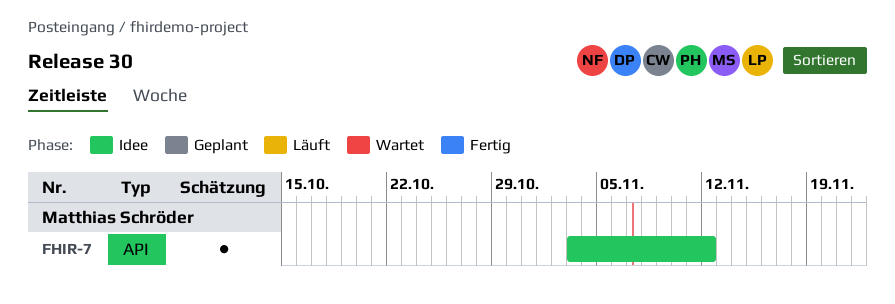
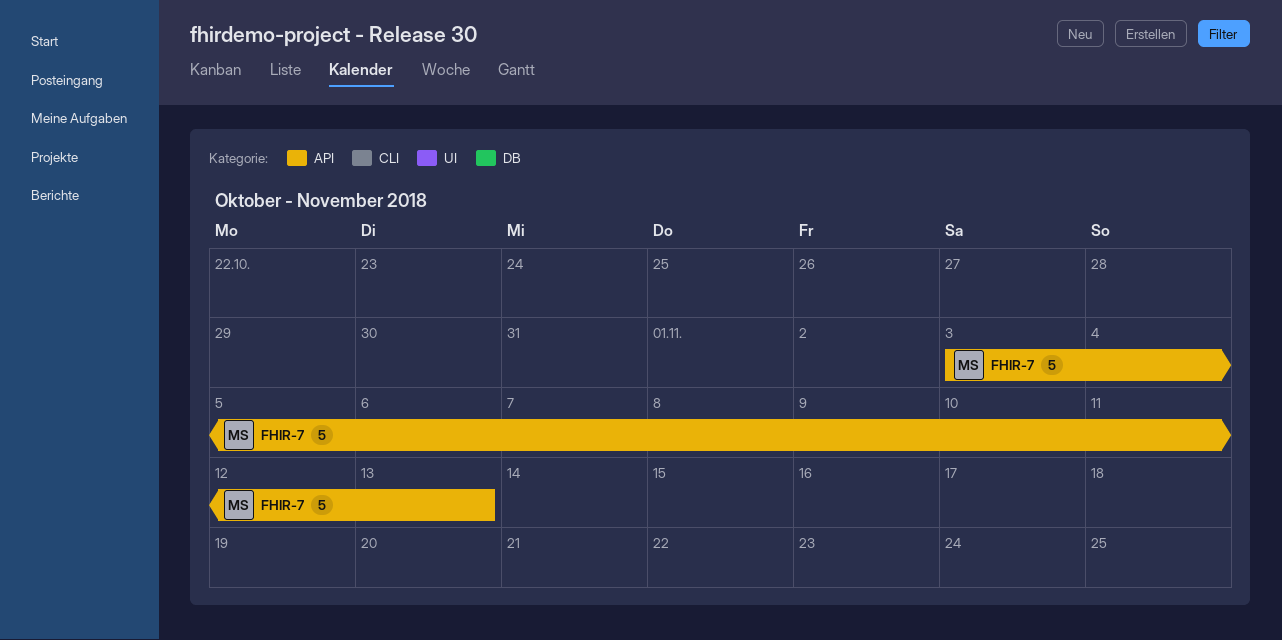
FHIR-7, estimate: 1 -> 5
FHIR-7, due: Nov 12 -> Nov 13

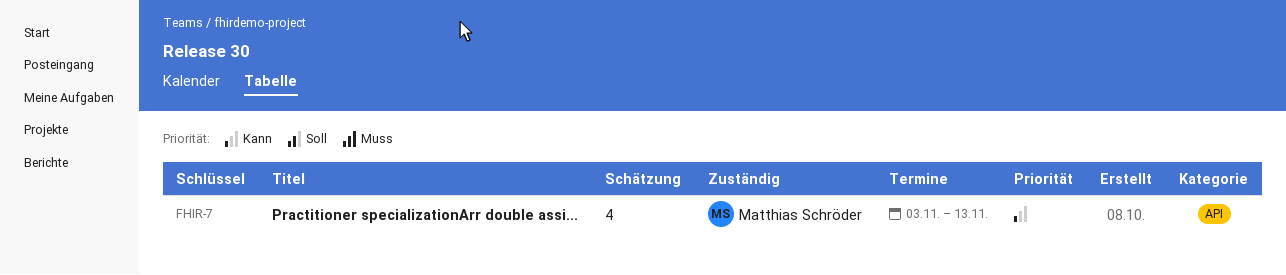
FHIR-7, estimate: 5 -> 4

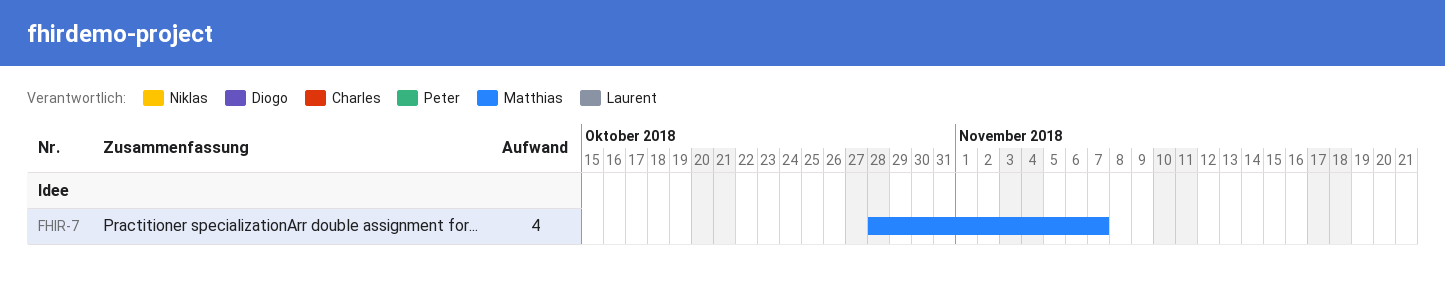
FHIR-7, start: Nov 3 -> Oct 28
FHIR-7, due: Nov 13 -> Nov 7

